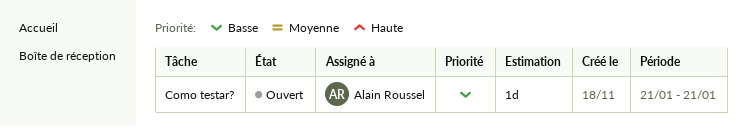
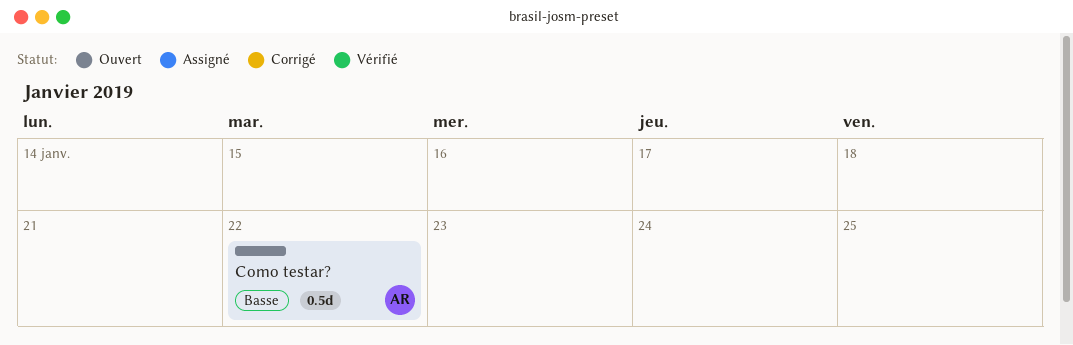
Como testar?, estimate: 1d -> 0.5d
Como testar?, due: Jan 21 -> Jan 22

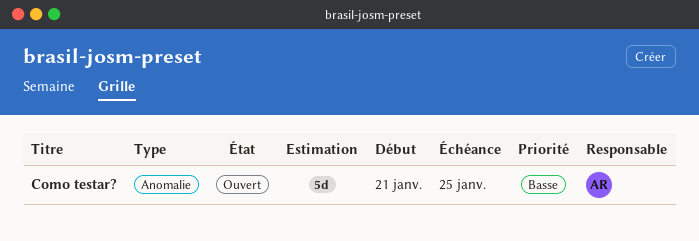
Como testar?, estimate: 0.5d -> 5d
Como testar?, due: Jan 22 -> Jan 25

